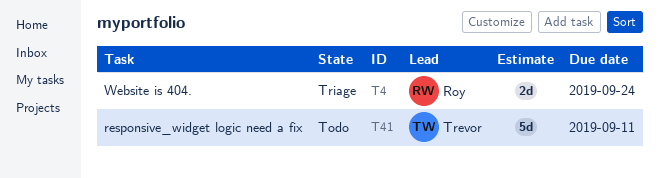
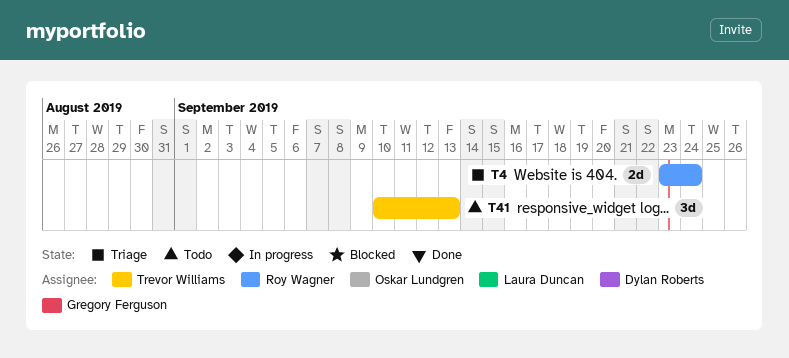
T41, estimate: 5d -> 3d
T41, due: Sep 11 -> Sep 13

